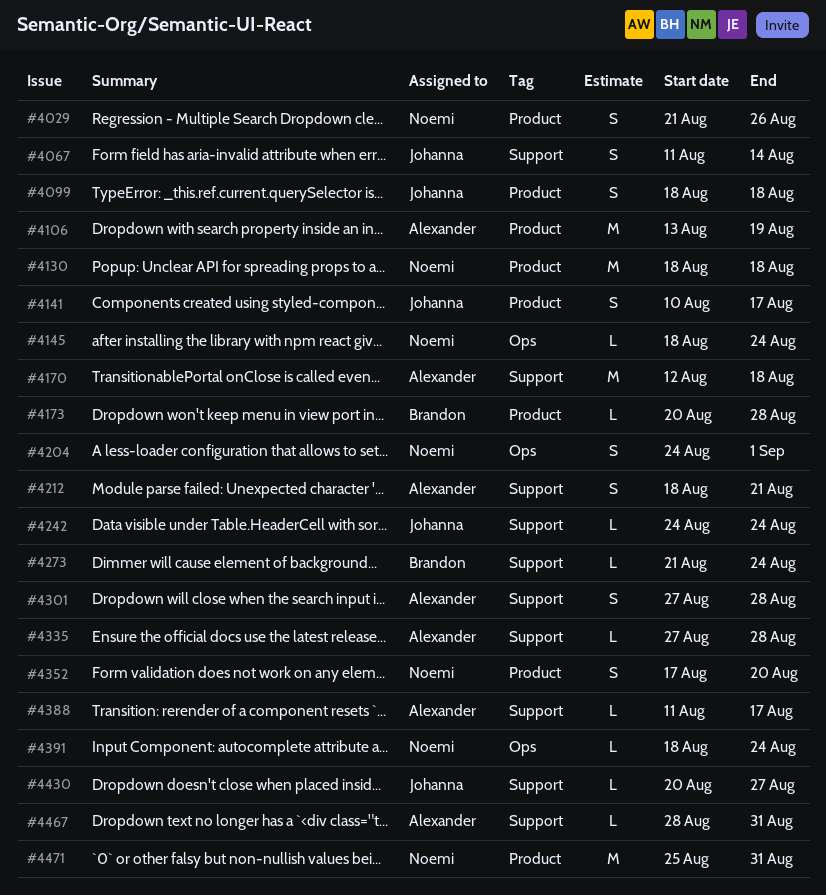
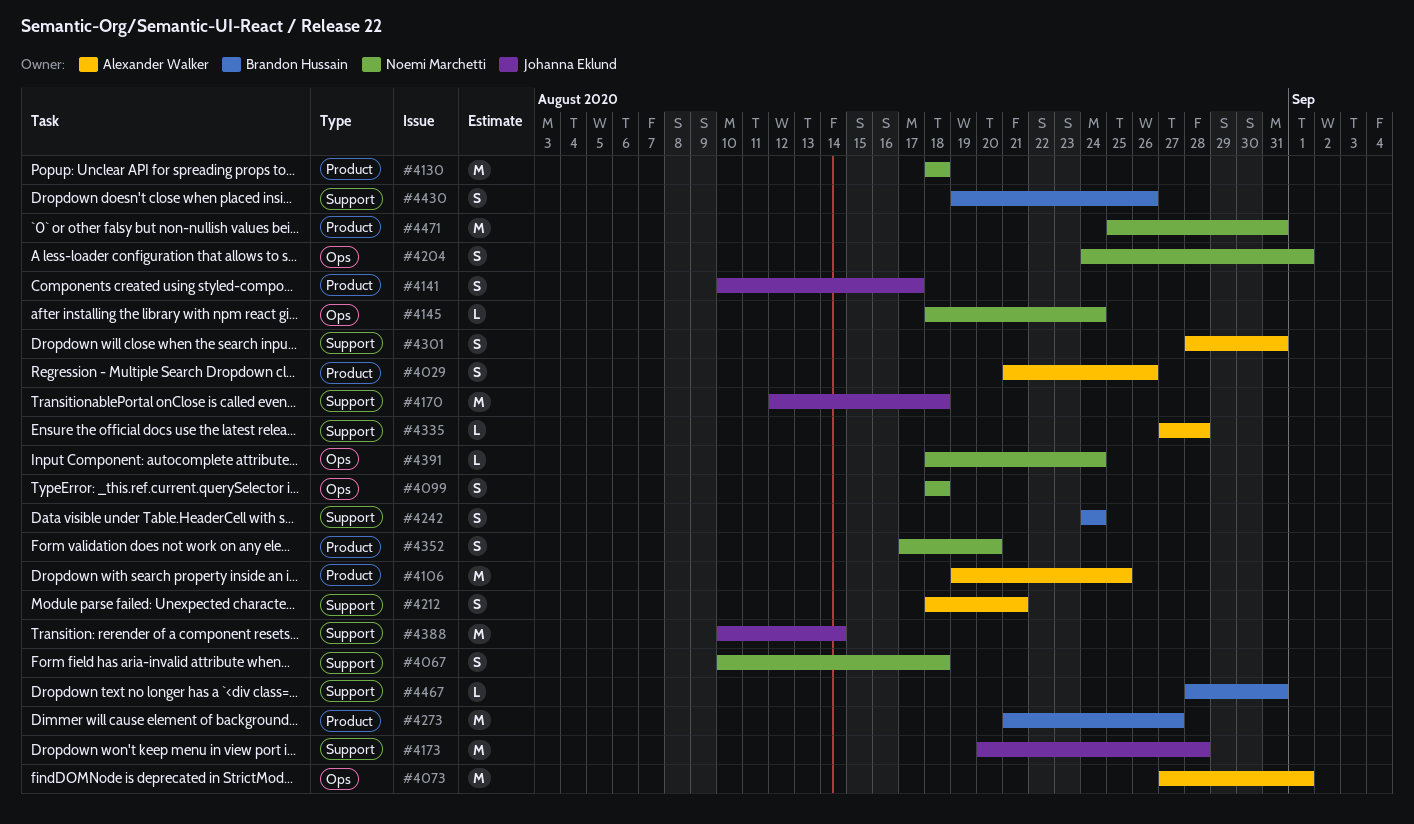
#4029, owner: Noemi Marchetti -> Alexander Walker
#4067, owner: Johanna Eklund -> Noemi Marchetti
#4067, start: Aug 11 -> Aug 10
#4067, due: Aug 14 -> Aug 18
#4073: none -> present
#4099, owner: Johanna Eklund -> Noemi Marchetti
#4099, label: Product -> Ops
#4106, start: Aug 13 -> Aug 19
#4106, due: Aug 19 -> Aug 25
#4170, owner: Alexander Walker -> Johanna Eklund
#4173, owner: Brandon Hussain -> Johanna Eklund
#4173, label: Product -> Support
#4173, estimate: L -> M
#4242, owner: Johanna Eklund -> Brandon Hussain
#4242, estimate: L -> S
#4273, label: Support -> Product
#4273, estimate: L -> M
#4273, due: Aug 24 -> Aug 27
#4301, start: Aug 27 -> Aug 28
#4301, due: Aug 28 -> Aug 31
#4388, owner: Alexander Walker -> Johanna Eklund
#4388, estimate: L -> M
#4388, start: Aug 11 -> Aug 10
#4388, due: Aug 17 -> Aug 14
#4430, owner: Johanna Eklund -> Brandon Hussain
#4430, estimate: L -> S
#4430, start: Aug 20 -> Aug 19
#4430, due: Aug 27 -> Aug 26
#4467, owner: Alexander Walker -> Brandon Hussain

